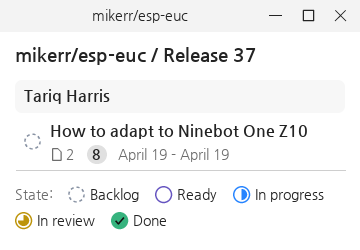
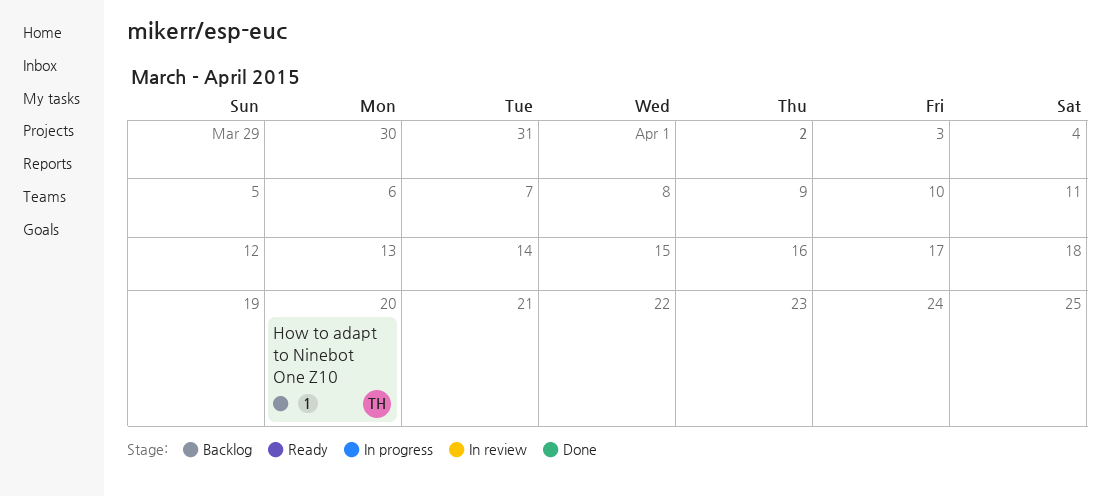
How to adapt to Ninebot One Z10, estimate: 8 -> 1
How to adapt to Ninebot One Z10, due: Apr 19 -> Apr 20

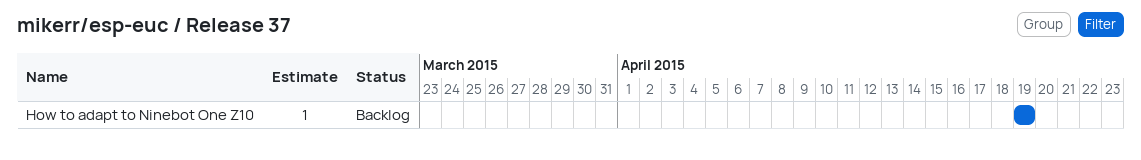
How to adapt to Ninebot One Z10, due: Apr 20 -> Apr 19

